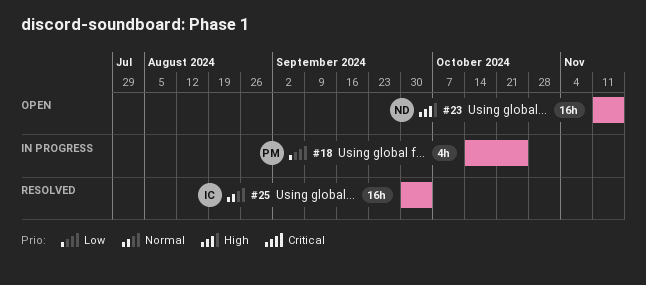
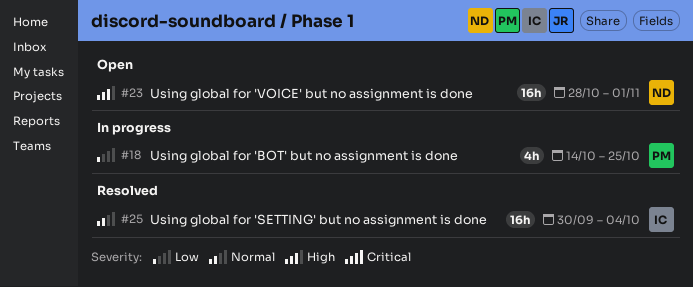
#23, start: Nov 11 -> Oct 28
#23, due: Nov 15 -> Nov 1

